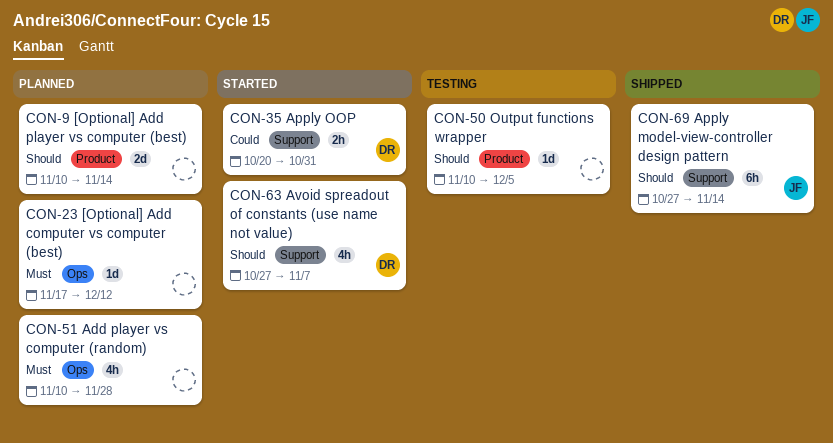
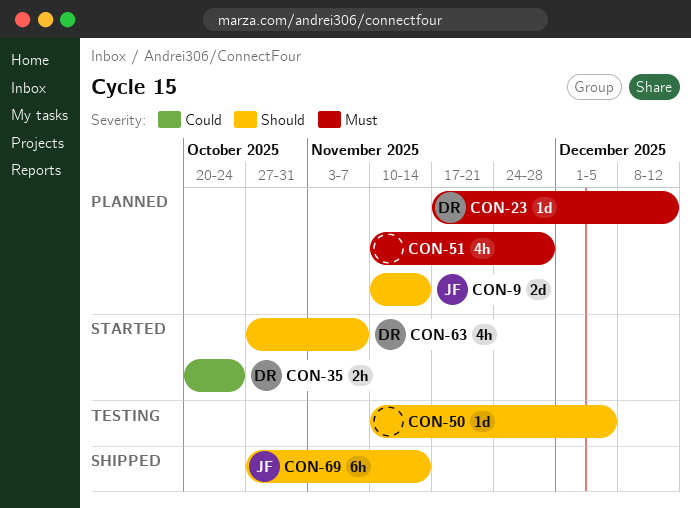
CON-9, owner: none -> JF
CON-23, owner: none -> DR
CON-35, due: Oct 31 -> Oct 24

